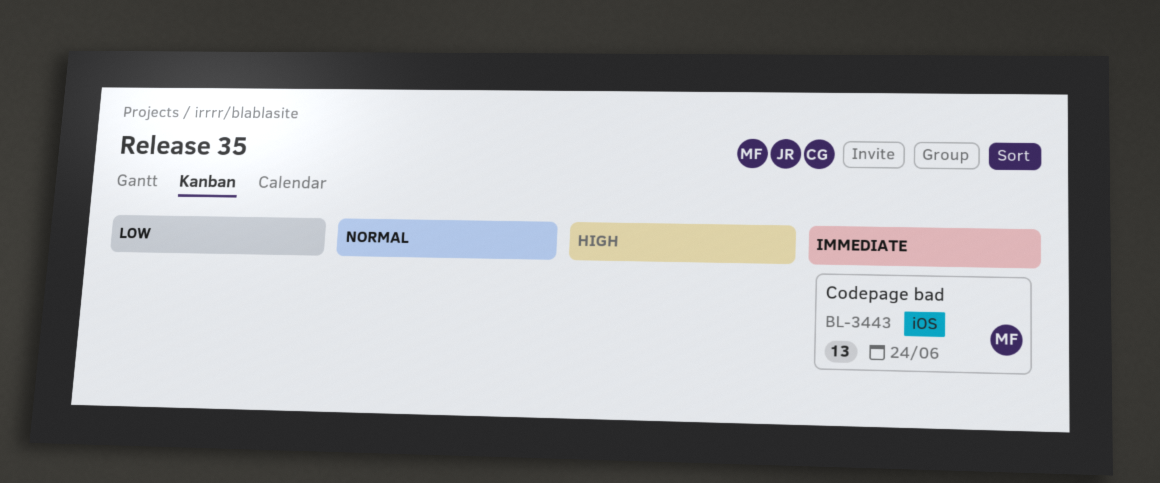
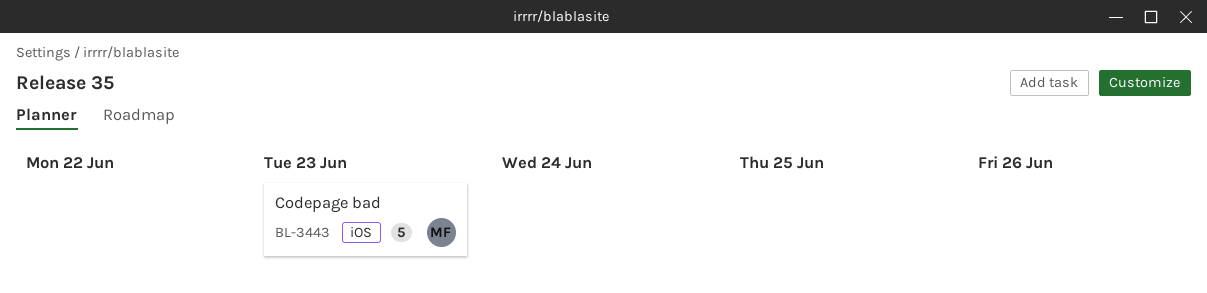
BL-3443, estimate: 13 -> 5
BL-3443, due: Jun 24 -> Jun 23

